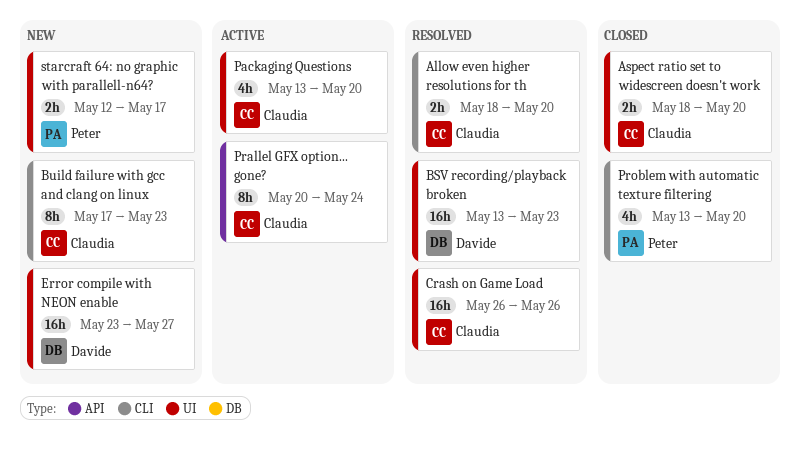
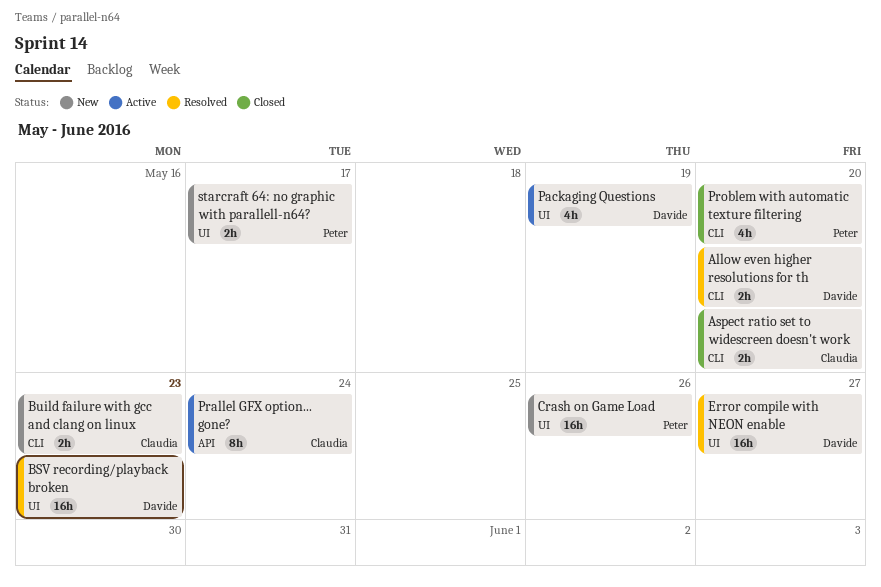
Allow even higher resolutions for th, owner: Claudia -> Davide
Aspect ratio set to widescreen doesn't work, label: UI -> CLI
Build failure with gcc and clang on linux, estimate: 8h -> 2h
Crash on Game Load, status: Resolved -> New
Crash on Game Load, owner: Claudia -> Peter
Error compile with NEON enable, status: New -> Resolved
Packaging Questions, owner: Claudia -> Davide
Packaging Questions, due: May 20 -> May 19

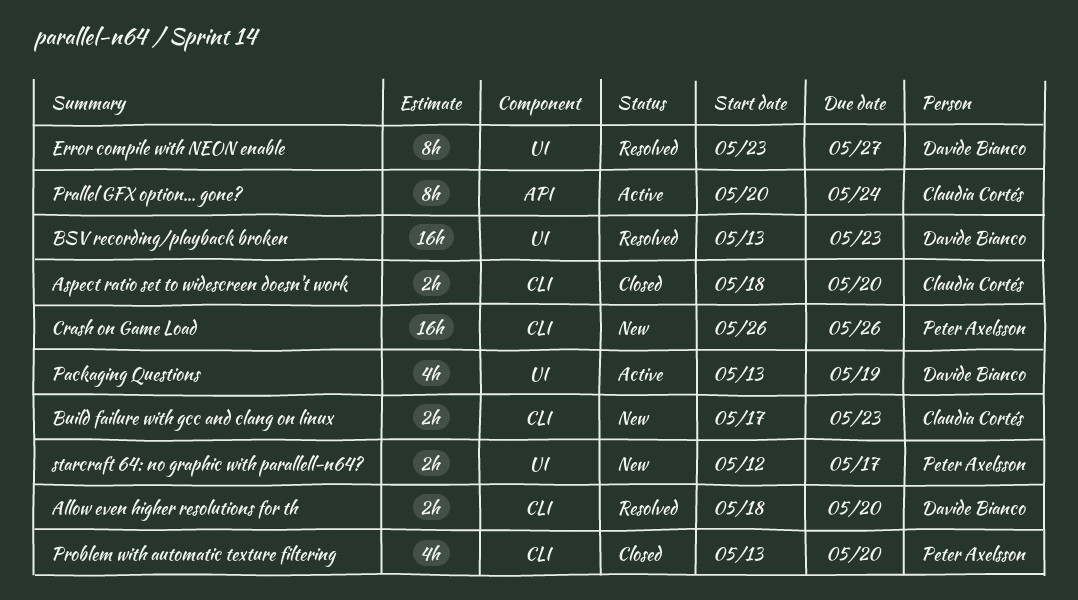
Crash on Game Load, label: UI -> CLI
Error compile with NEON enable, estimate: 16h -> 8h

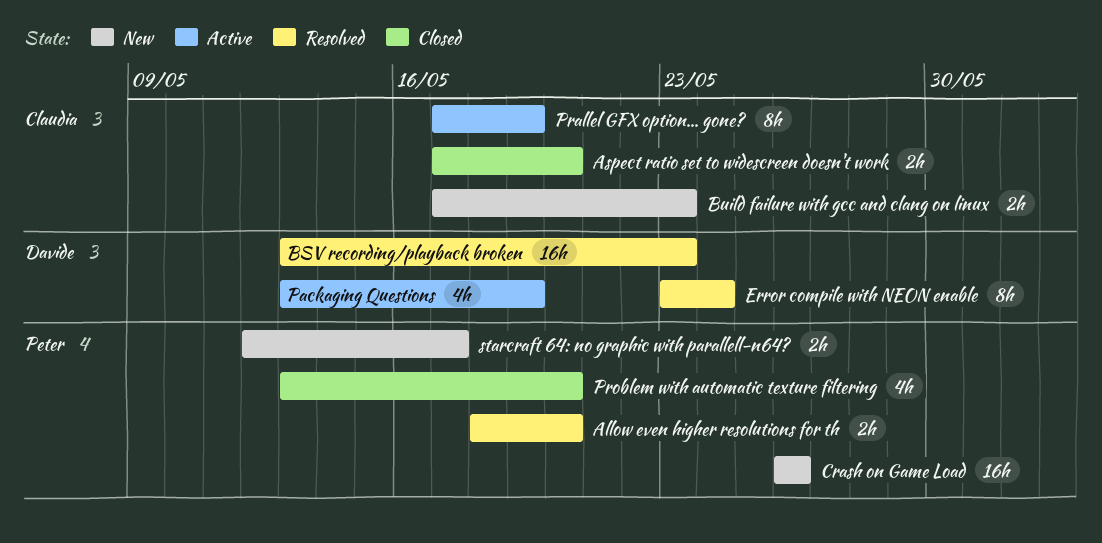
Allow even higher resolutions for th, owner: Davide Bianco -> Peter Axelsson
Aspect ratio set to widescreen doesn't work, start: May 18 -> May 17
Error compile with NEON enable, due: May 27 -> May 24
Prallel GFX option... gone?, start: May 20 -> May 17
Prallel GFX option... gone?, due: May 24 -> May 19

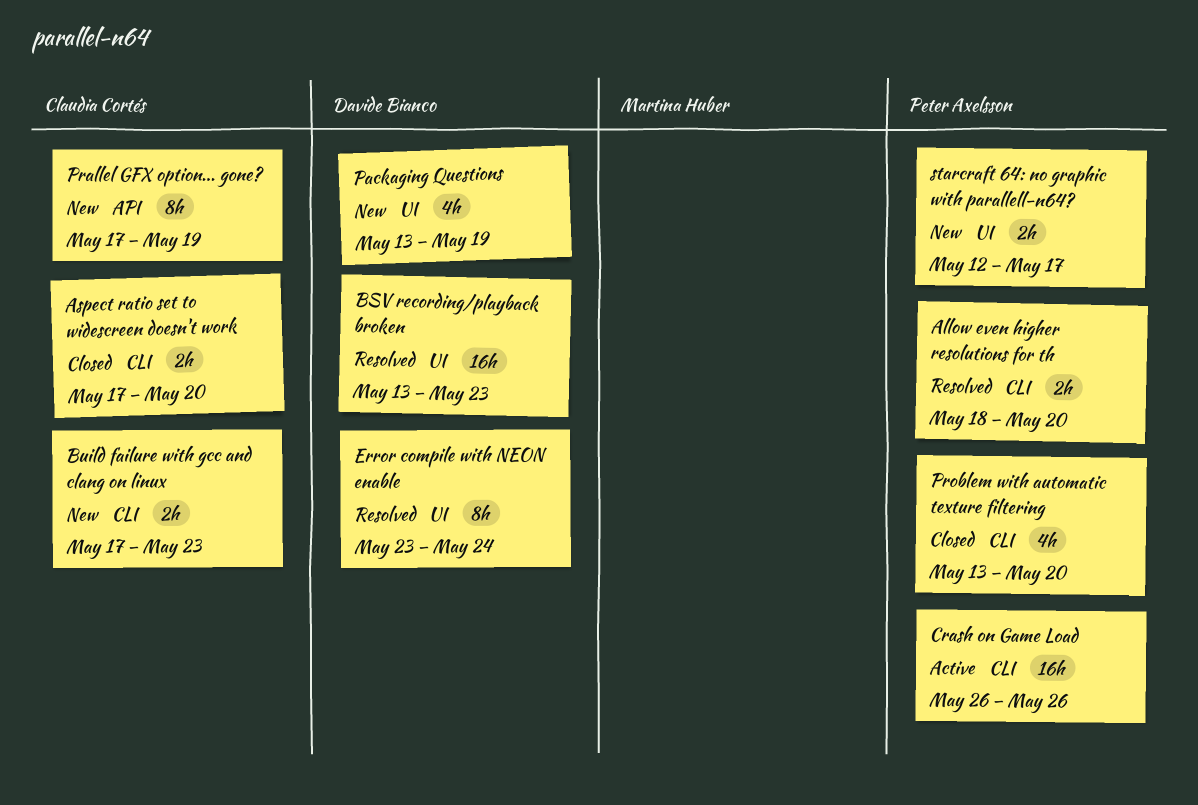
Crash on Game Load, status: New -> Active
Packaging Questions, status: Active -> New
Prallel GFX option... gone?, status: Active -> New

